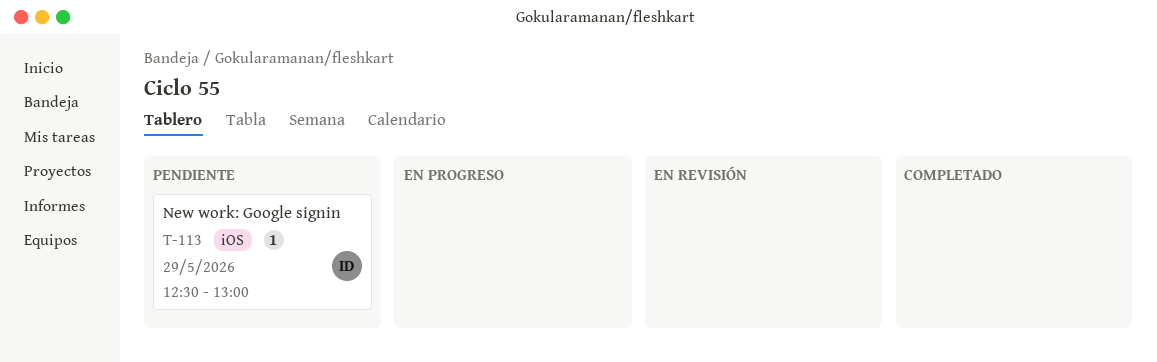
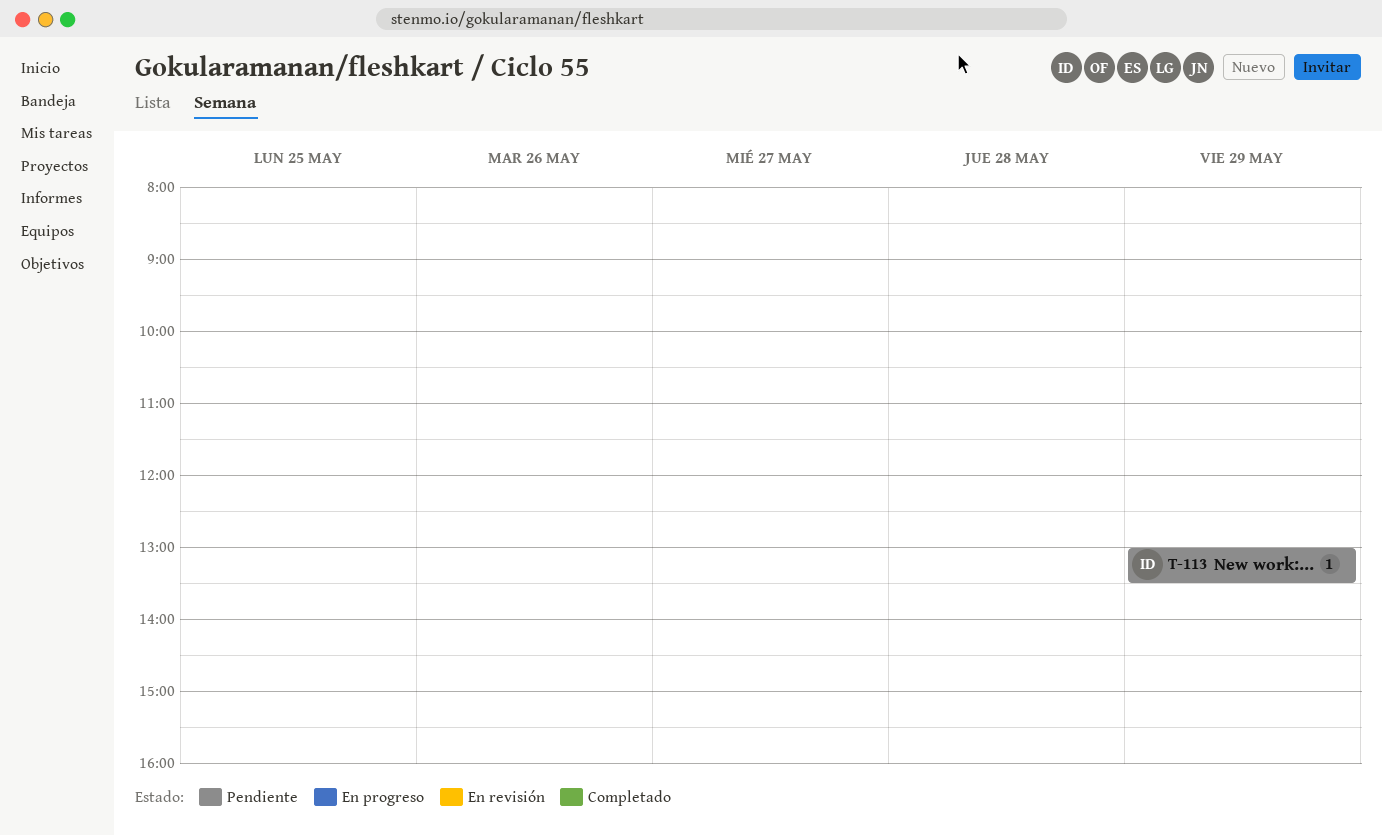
T-113, begins: 12:30 -> 13:00
T-113, ends: 13:00 -> 13:30

